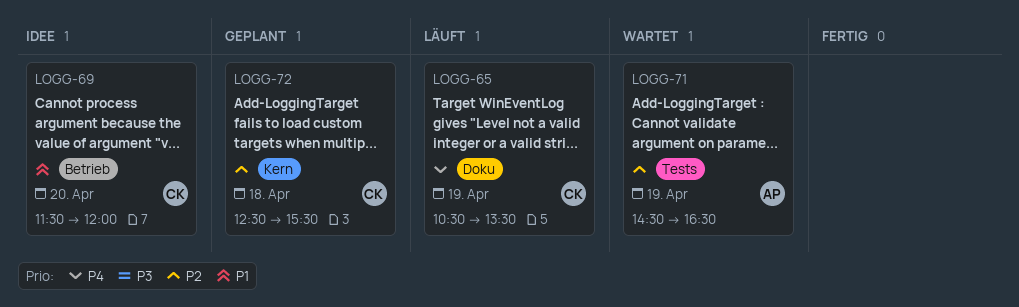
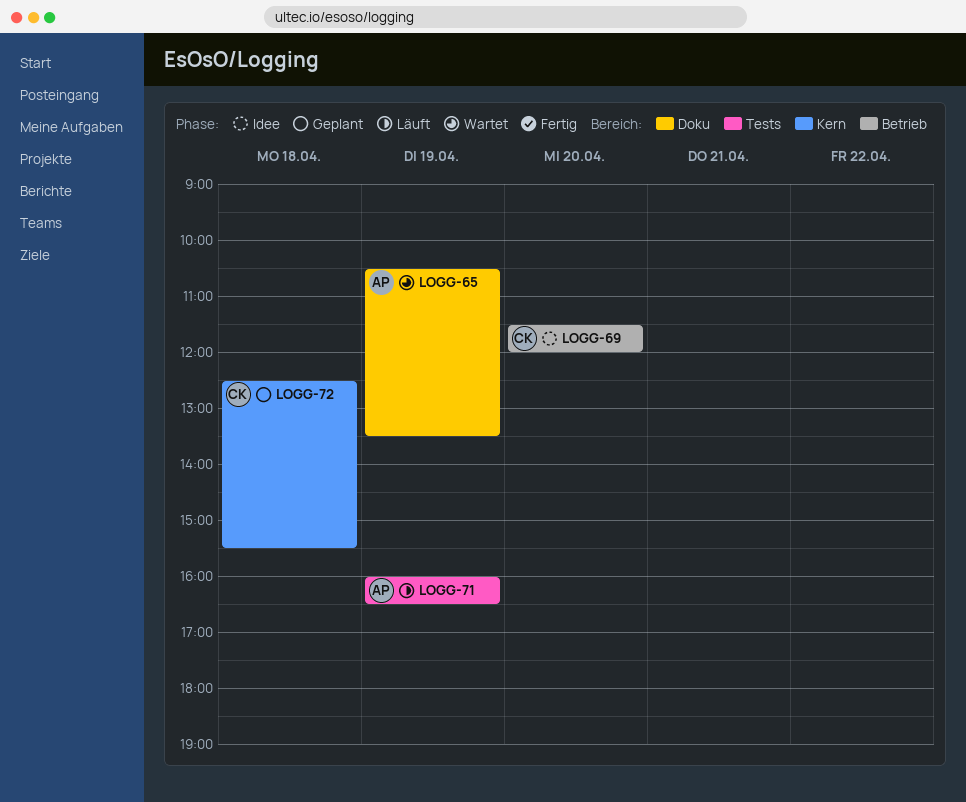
LOGG-65, status: Läuft -> Wartet
LOGG-65, owner: CK -> AP
LOGG-71, status: Wartet -> Läuft
LOGG-71, begins: 14:30 -> 16:00

